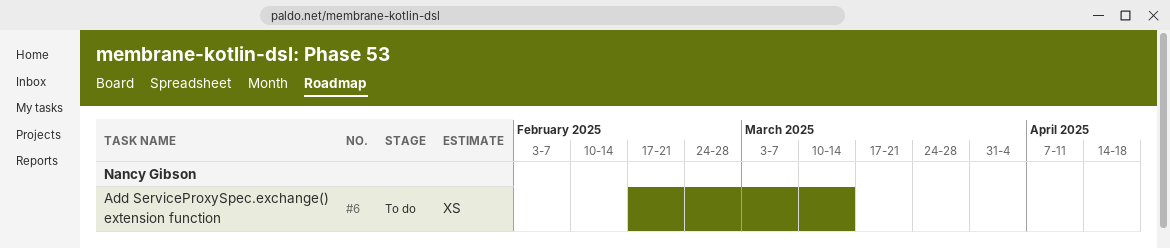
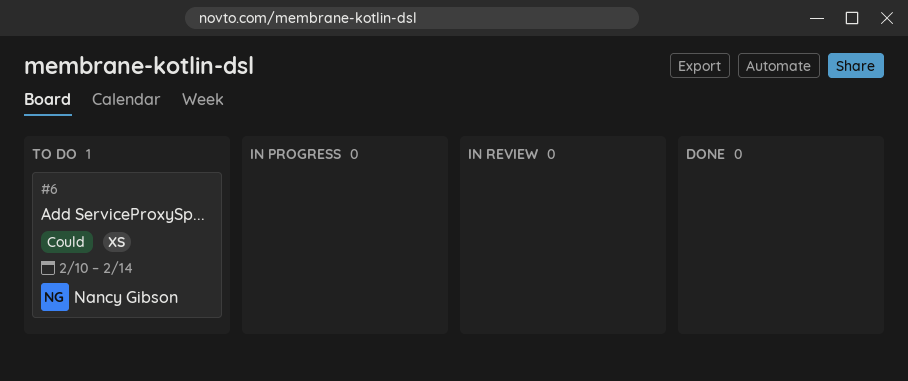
#6, start: Feb 17 -> Feb 10
#6, due: Mar 14 -> Feb 14

